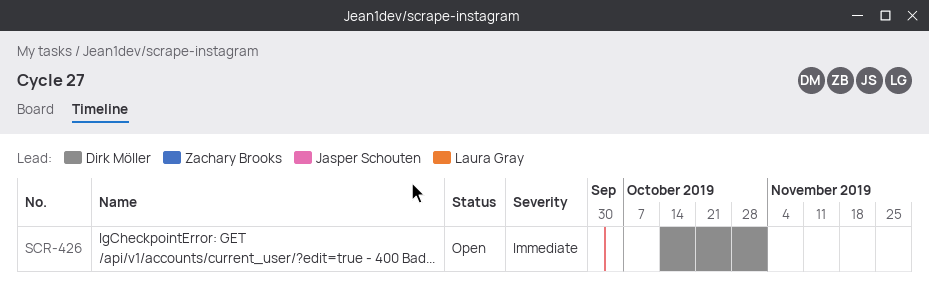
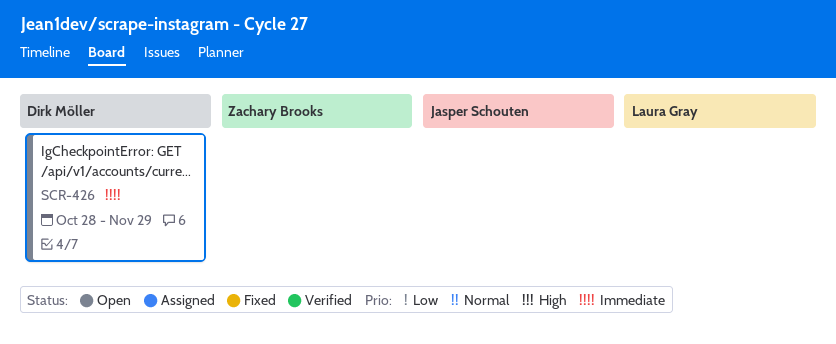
SCR-426, start: Oct 14 -> Oct 28
SCR-426, due: Nov 1 -> Nov 29

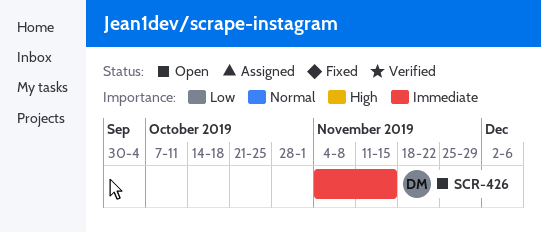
SCR-426, start: Oct 28 -> Nov 4
SCR-426, due: Nov 29 -> Nov 15

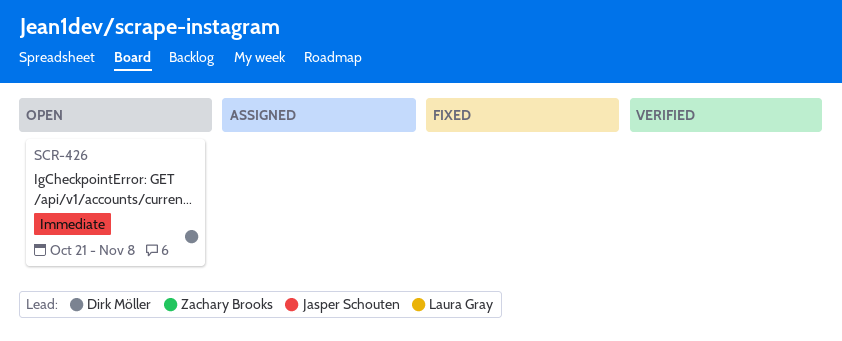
SCR-426, start: Nov 4 -> Oct 21
SCR-426, due: Nov 15 -> Nov 8

